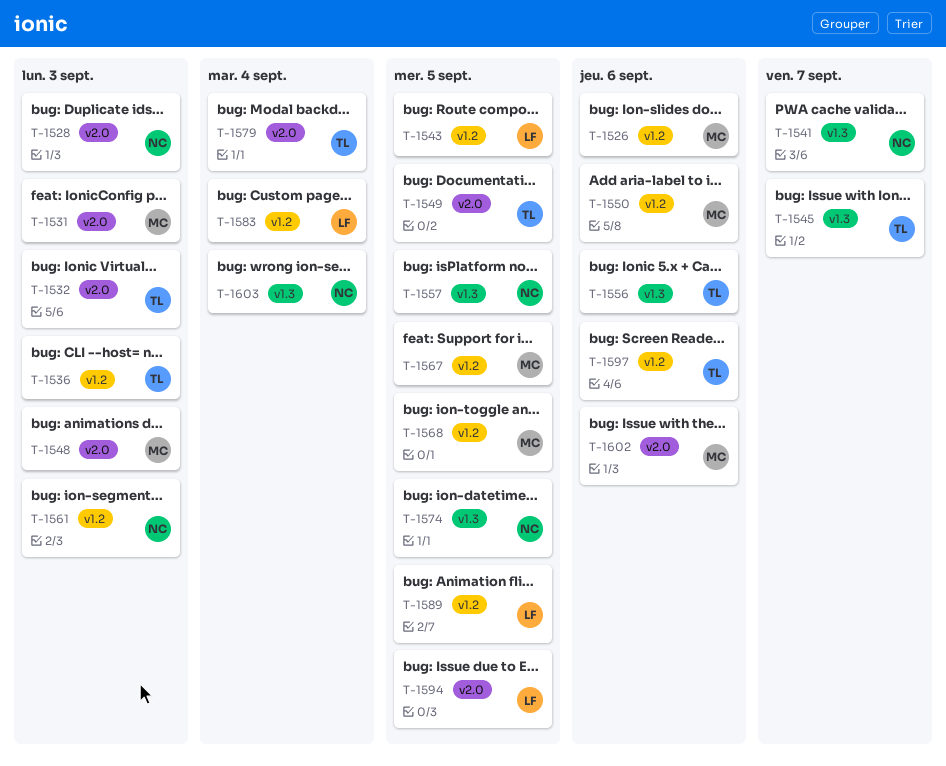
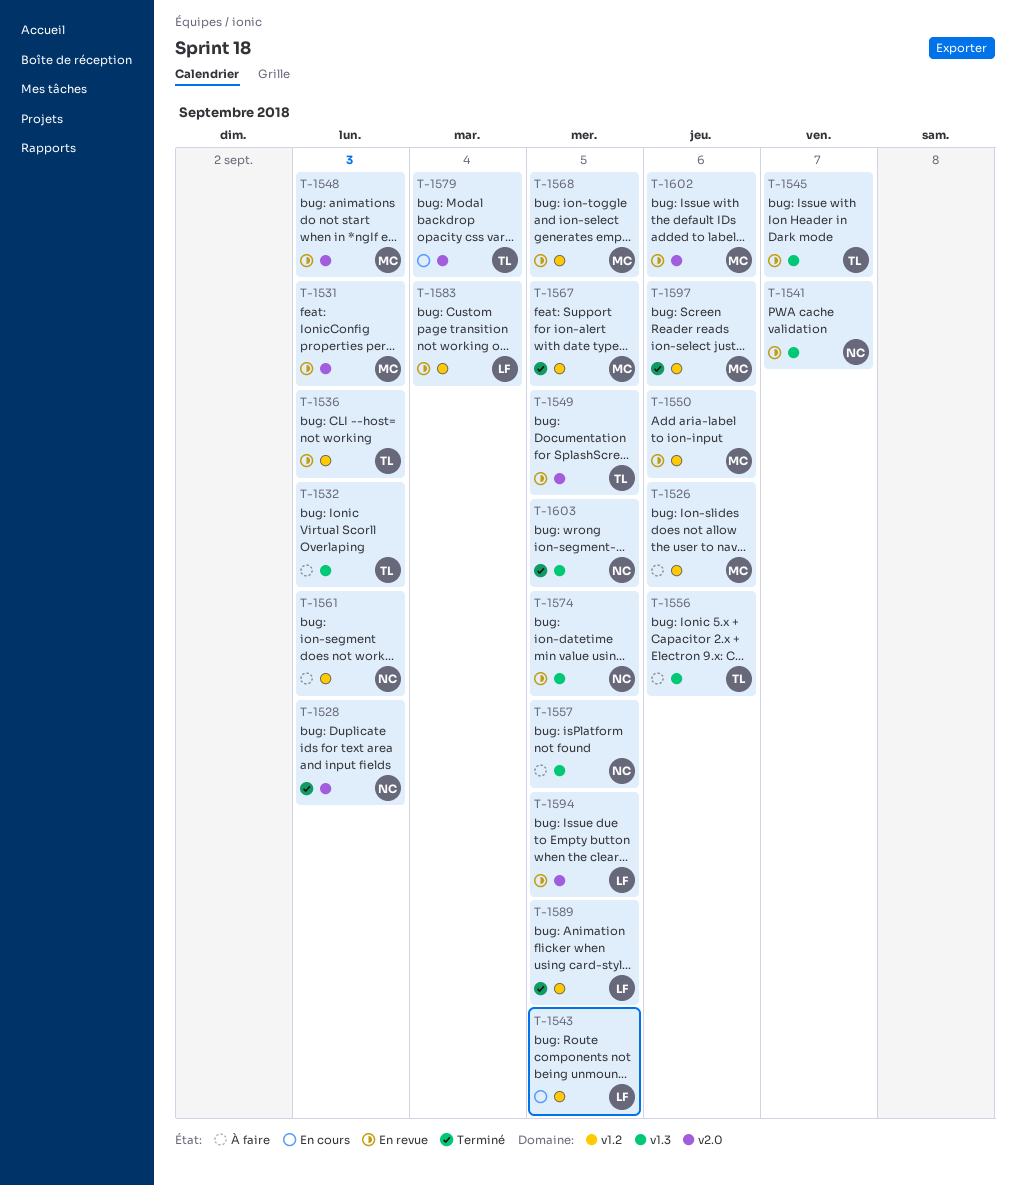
T-1532, label: v2.0 -> v1.3
T-1597, owner: TL -> MC
T-1603, due: Sep 4 -> Sep 5

